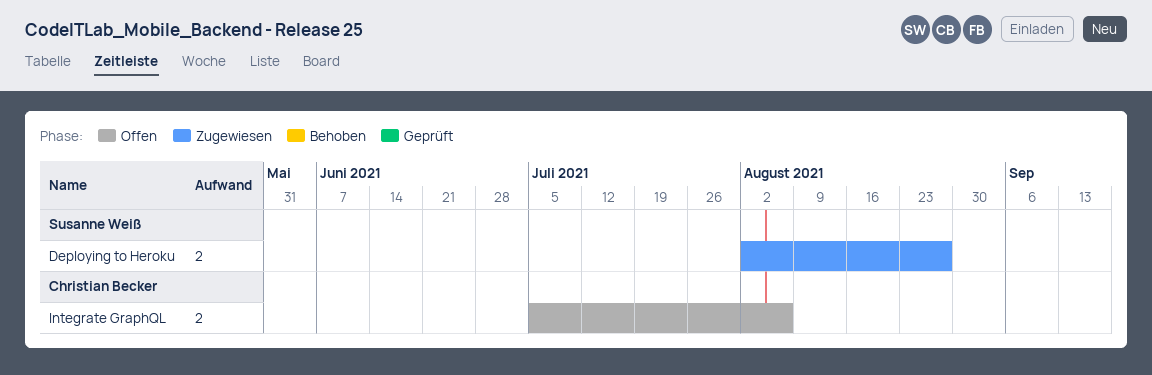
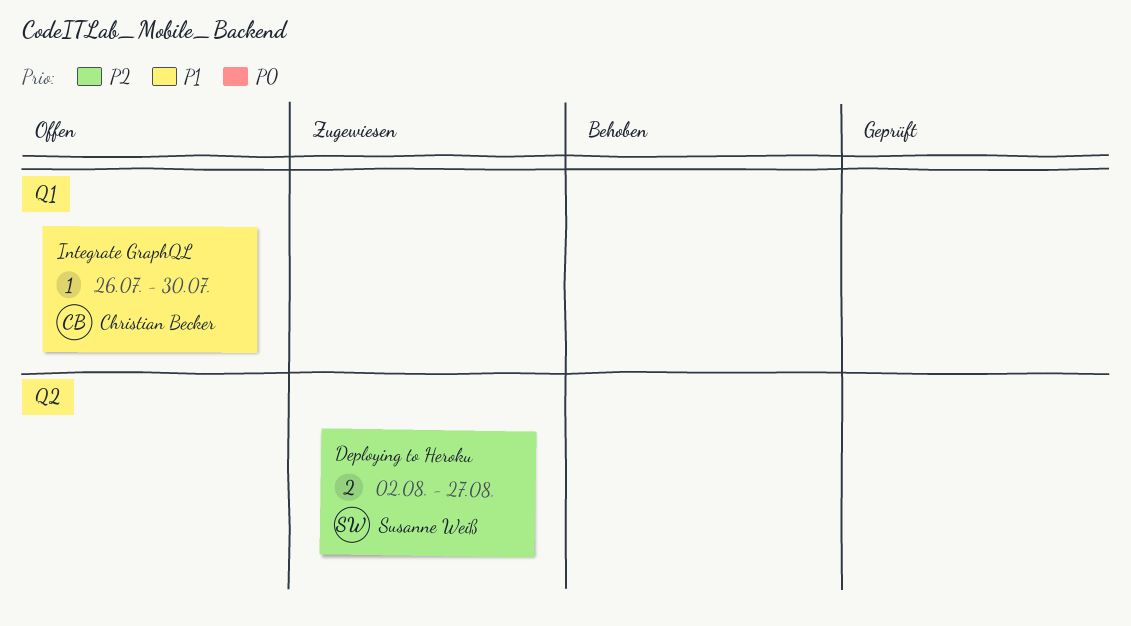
Integrate GraphQL, estimate: 2 -> 1
Integrate GraphQL, start: Jul 5 -> Jul 26
Integrate GraphQL, due: Aug 6 -> Jul 30

